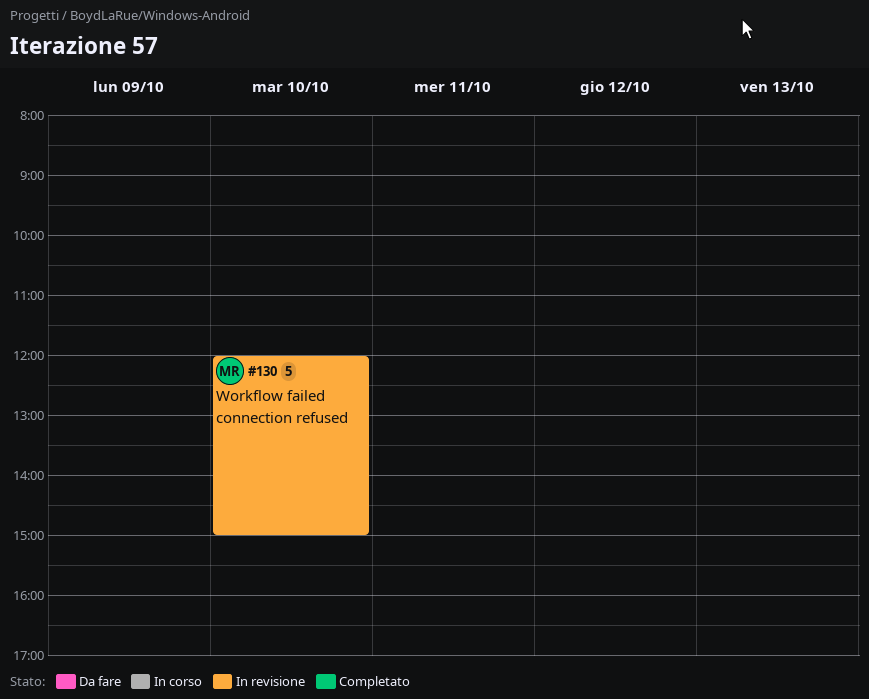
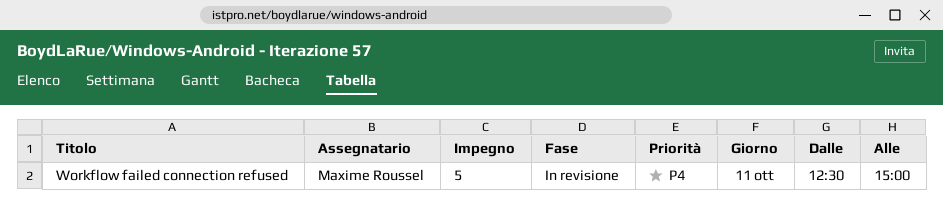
Workflow failed connection refused, day: Oct 10 -> Oct 11
Workflow failed connection refused, begins: 12:00 -> 12:30

